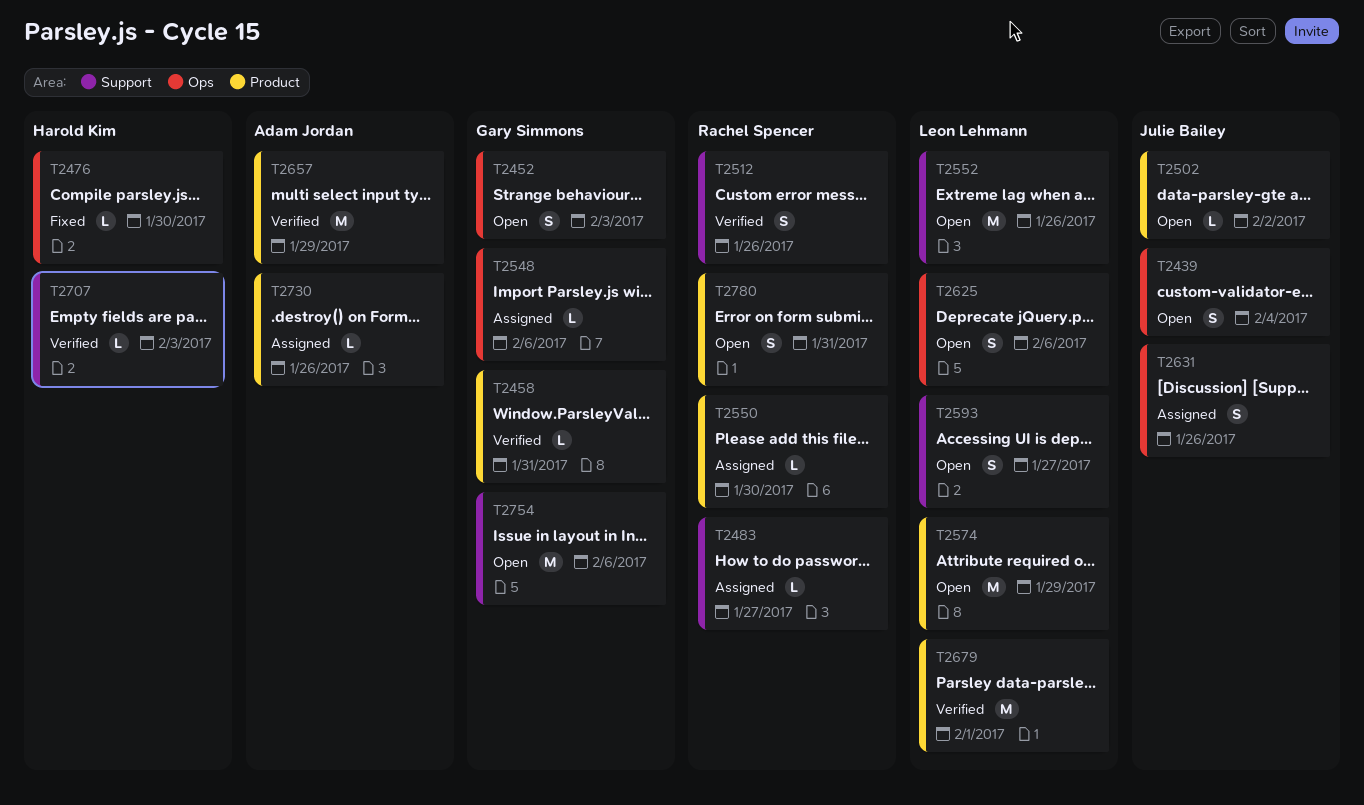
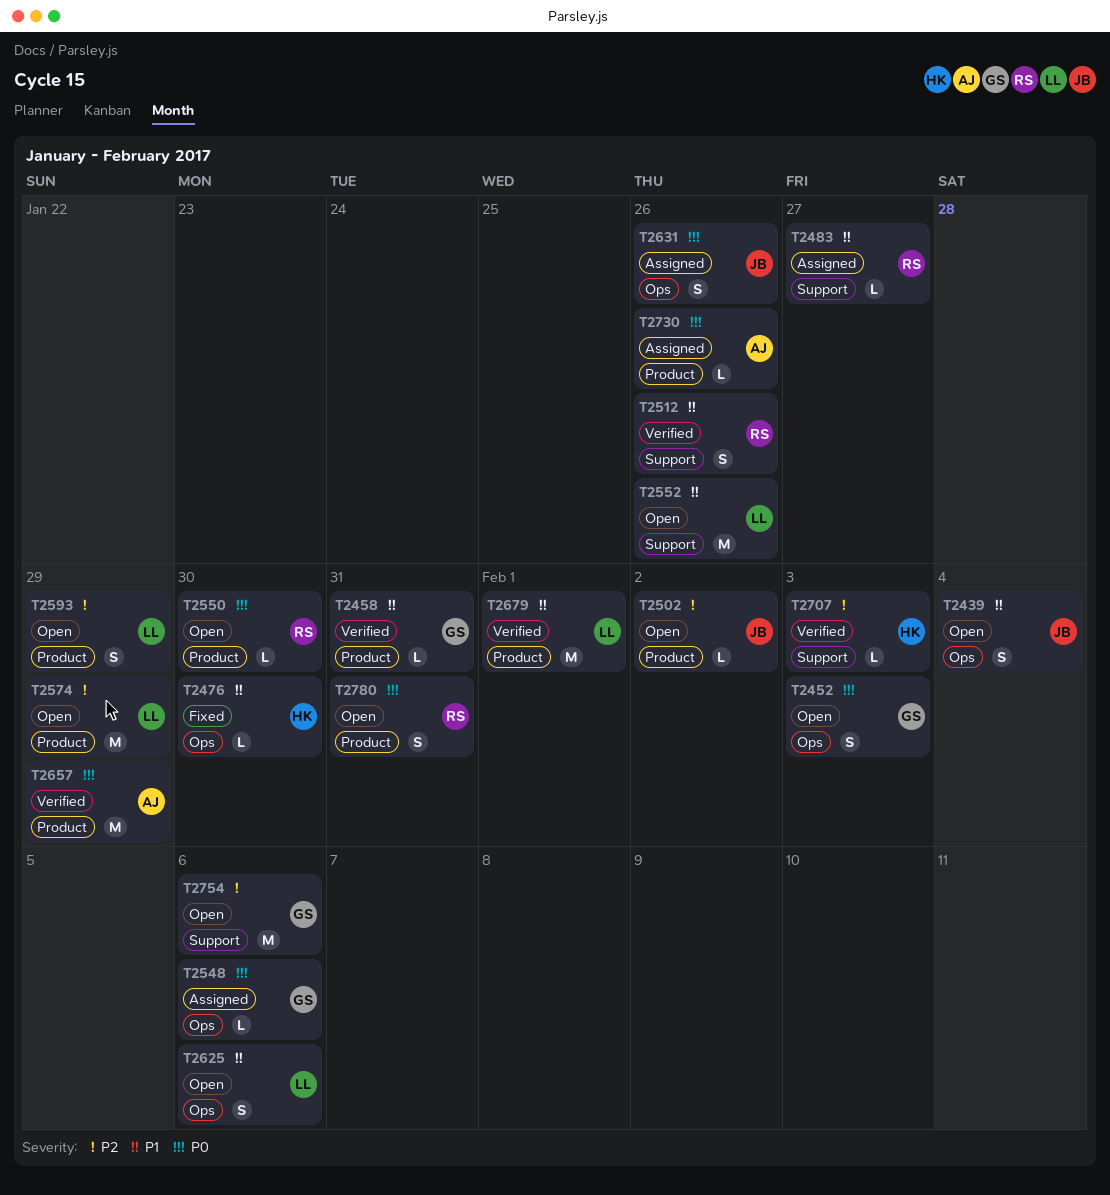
T2550, status: Assigned -> Open
T2593, label: Support -> Product
T2593, due: Jan 27 -> Jan 29

